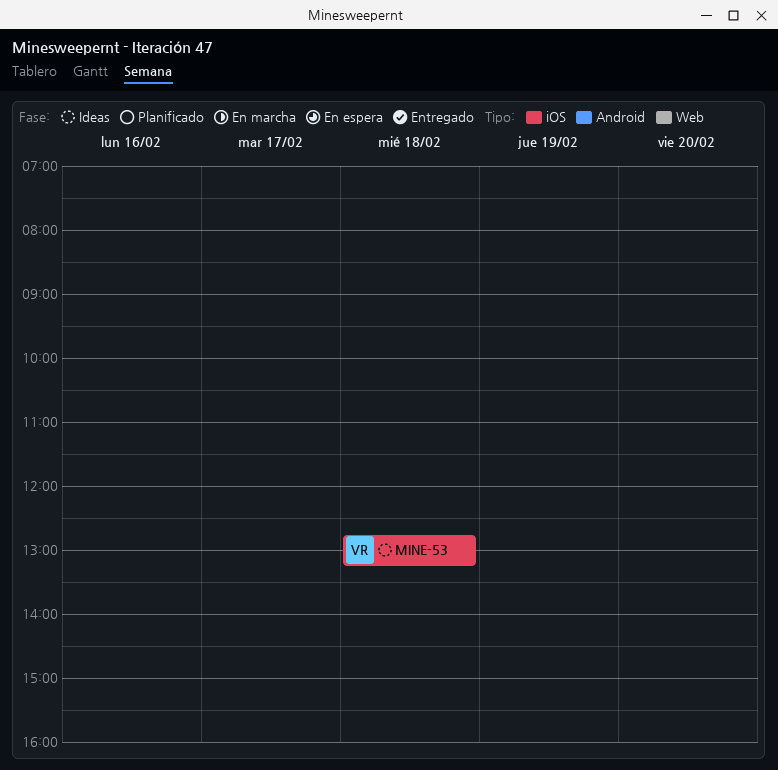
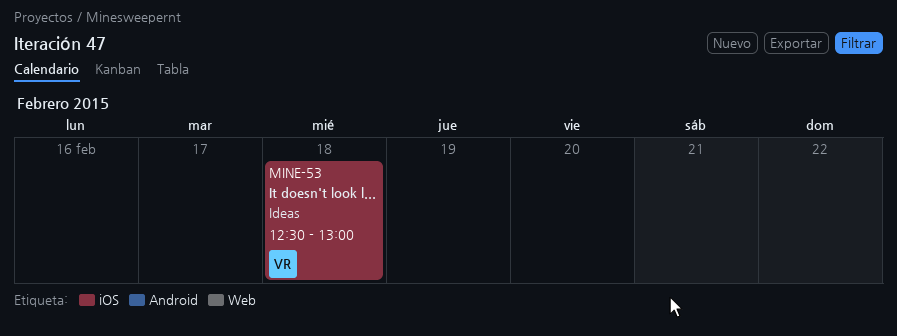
MINE-53, begins: 12:45 -> 12:30
MINE-53, ends: 13:15 -> 13:00

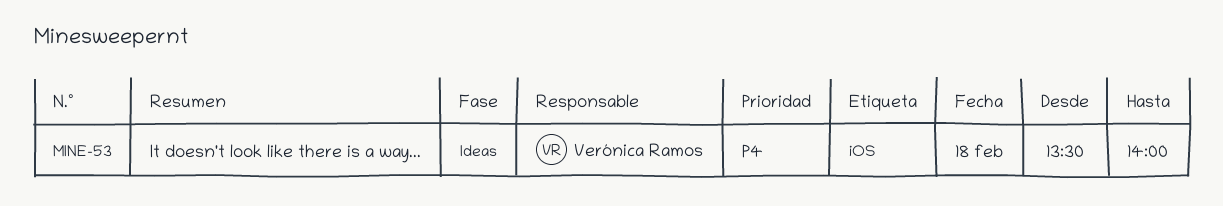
MINE-53, begins: 12:30 -> 13:30
MINE-53, ends: 13:00 -> 14:00

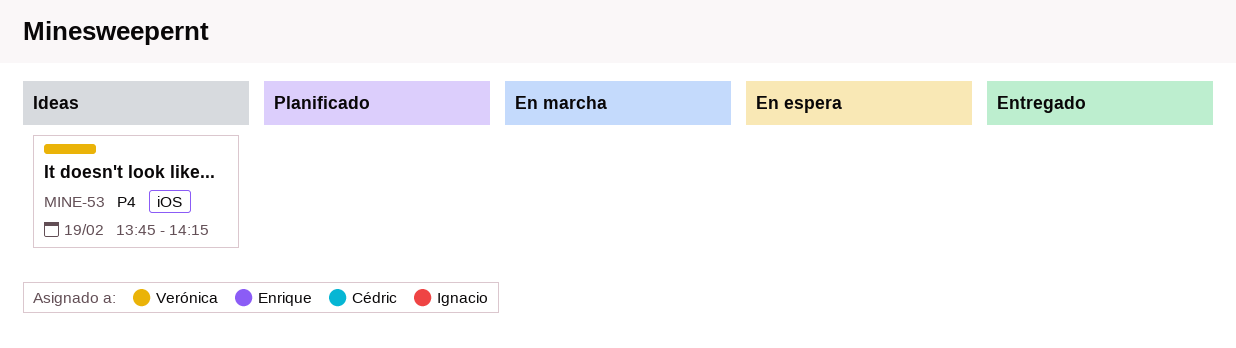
MINE-53, day: Feb 18 -> Feb 19
MINE-53, begins: 13:30 -> 13:45
MINE-53, ends: 14:00 -> 14:15

